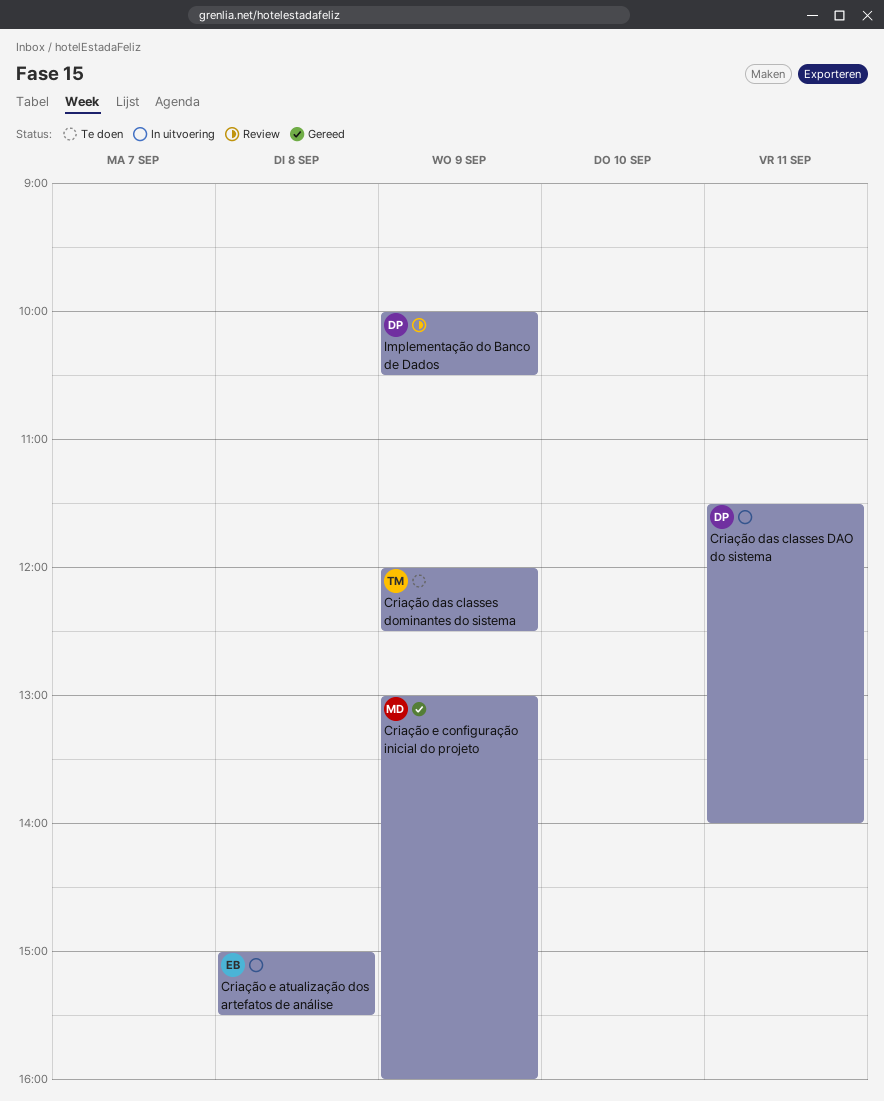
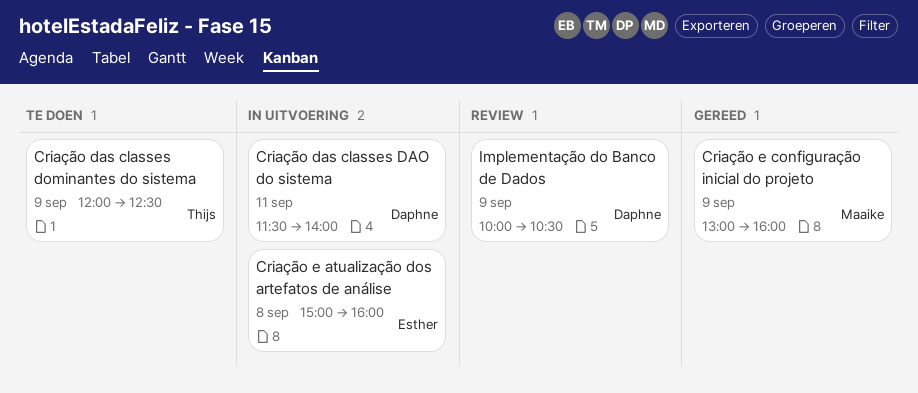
Criação e atualização dos artefatos de análise, ends: 15:30 -> 16:00

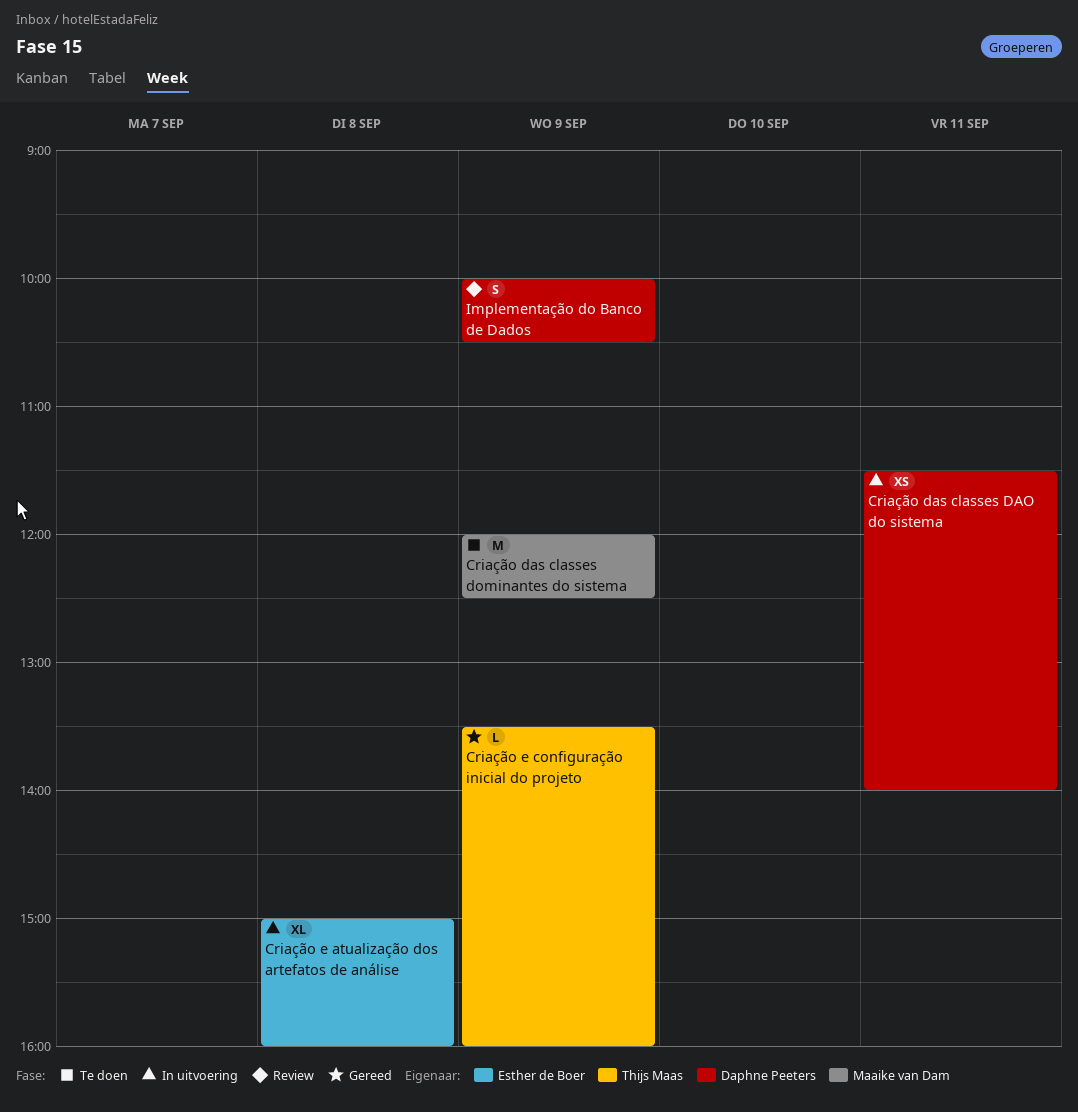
Criação das classes dominantes do sistema, owner: Thijs Maas -> Maaike van Dam
Criação e configuração inicial do projeto, owner: Maaike van Dam -> Thijs Maas
Criação e configuração inicial do projeto, begins: 13:00 -> 13:30

